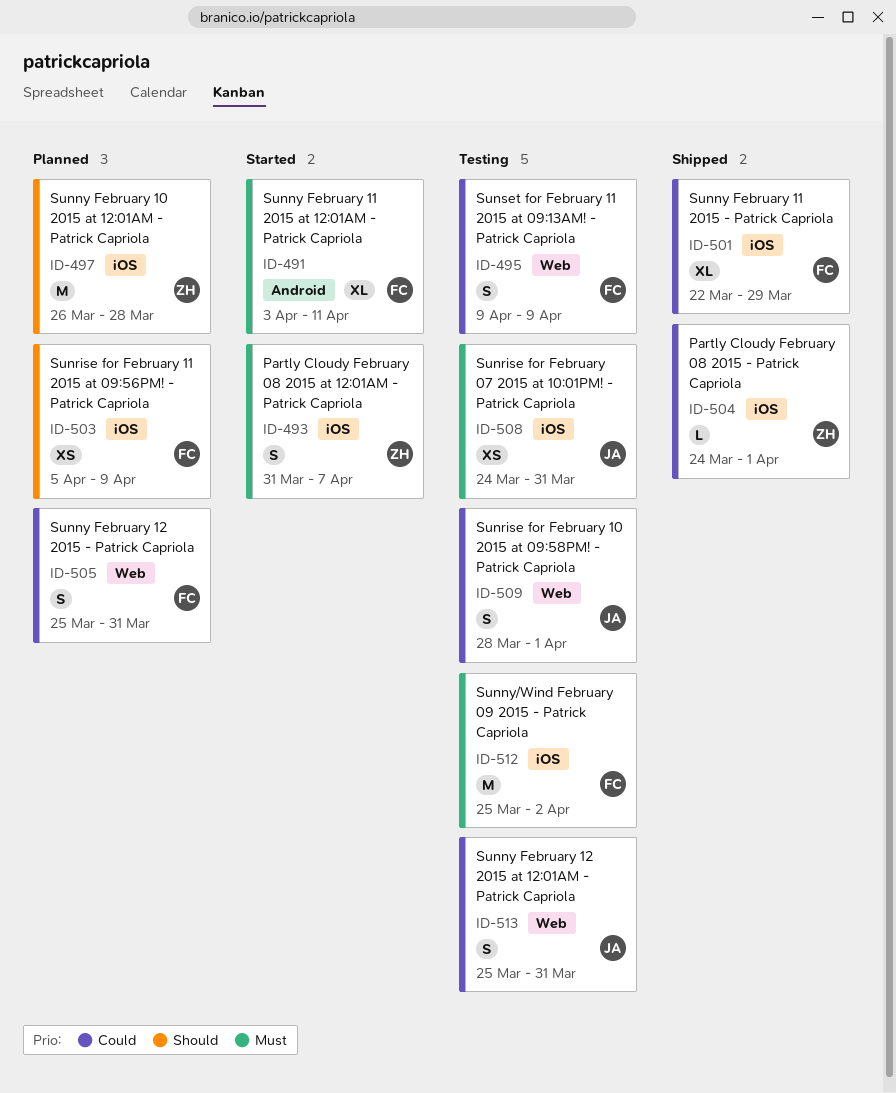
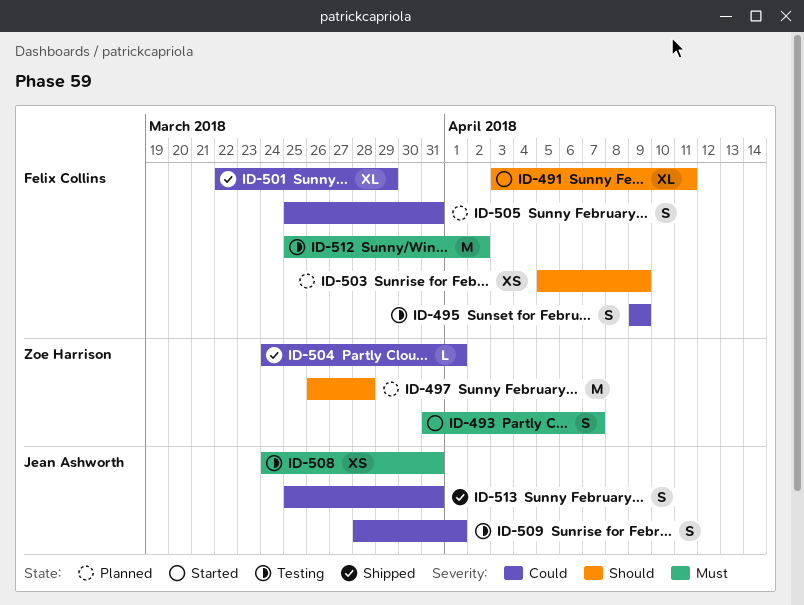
ID-491, priority: Must -> Should
ID-513, status: Testing -> Shipped

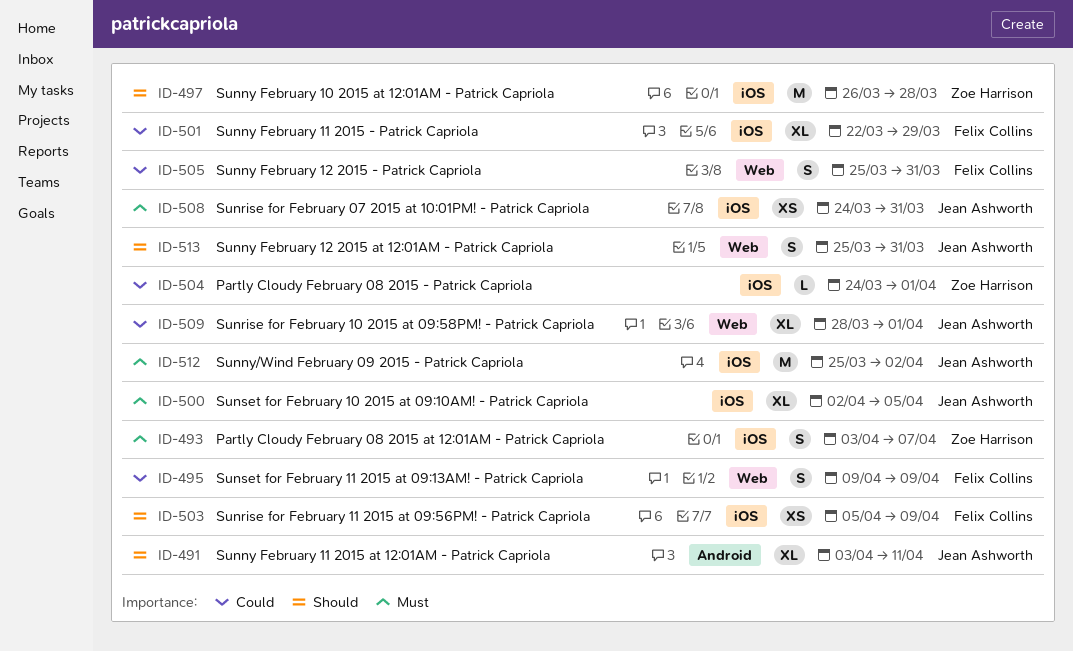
ID-491, owner: Felix Collins -> Jean Ashworth
ID-493, start: Mar 31 -> Apr 3
ID-500: none -> present
ID-509, estimate: S -> XL
ID-512, owner: Felix Collins -> Jean Ashworth
ID-513, priority: Could -> Should

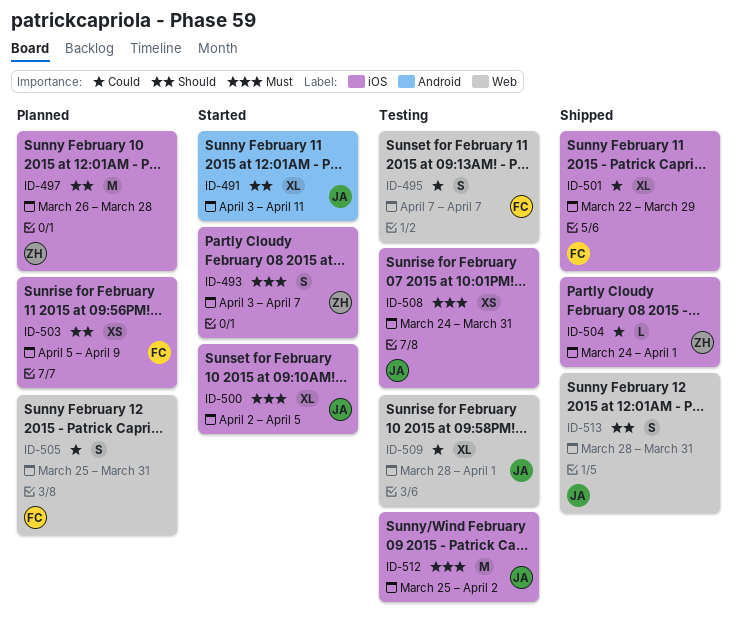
ID-495, start: Apr 9 -> Apr 7
ID-495, due: Apr 9 -> Apr 7
ID-513, start: Mar 25 -> Mar 28

